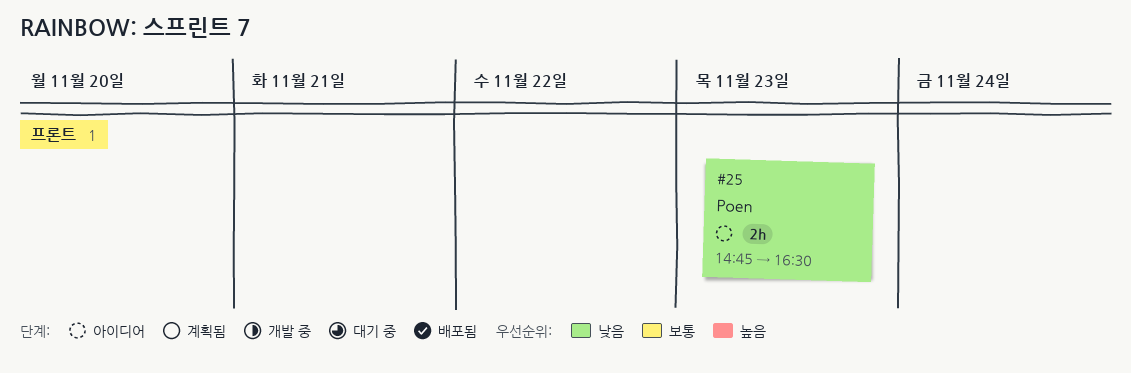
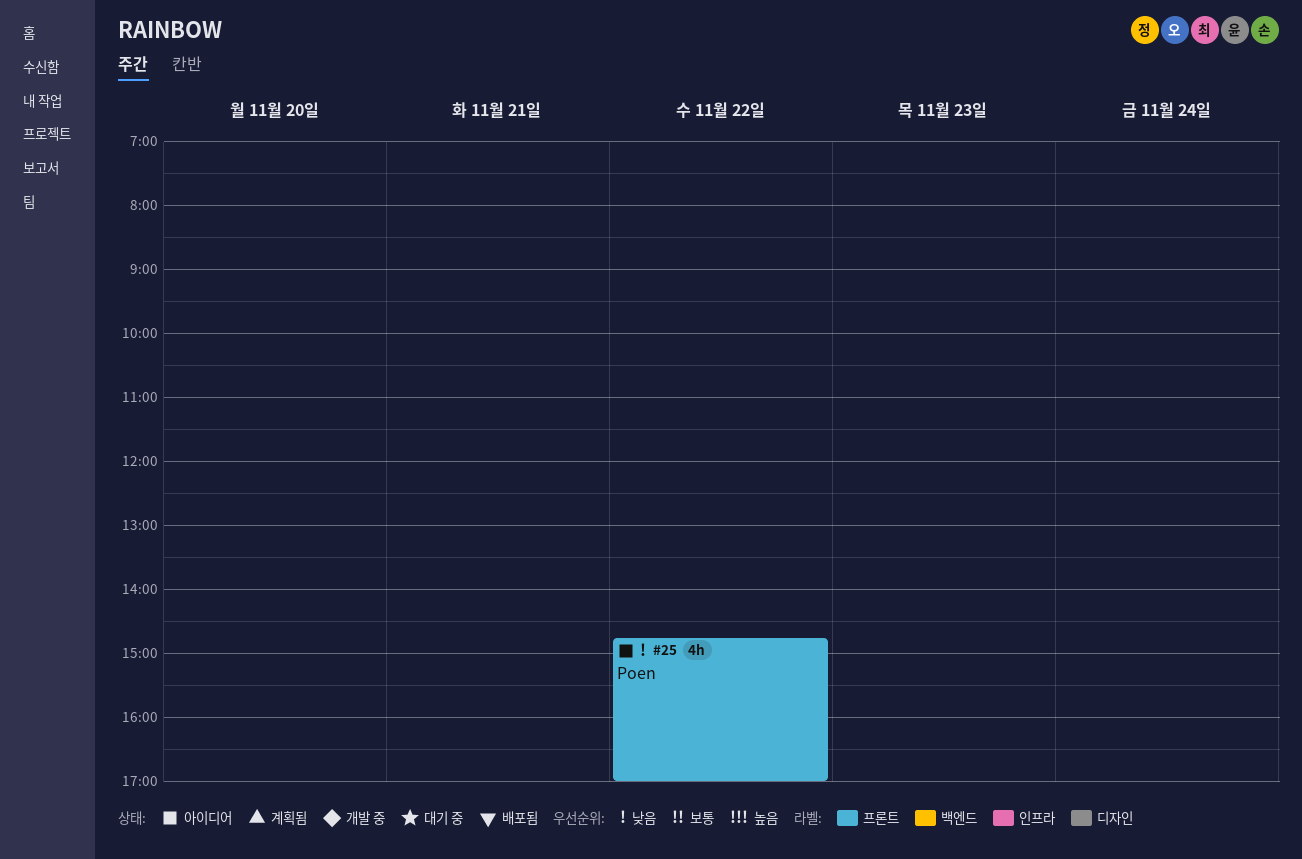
#25, estimate: 2h -> 4h
#25, day: Nov 23 -> Nov 22
#25, ends: 16:30 -> 17:00

